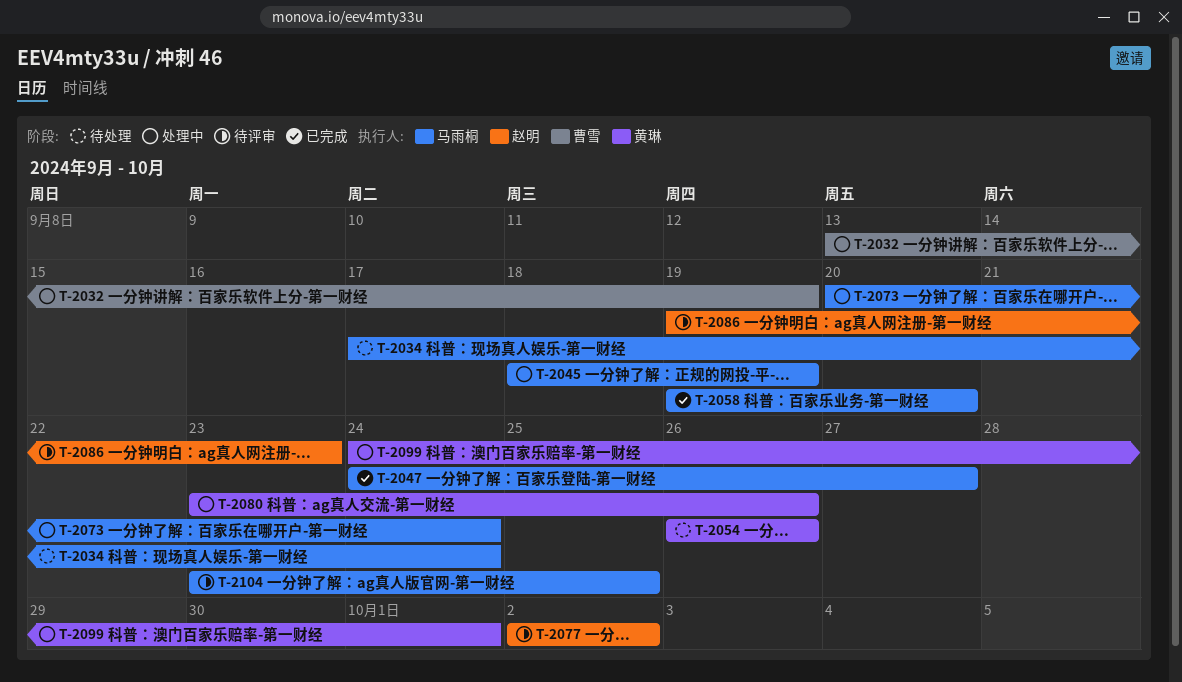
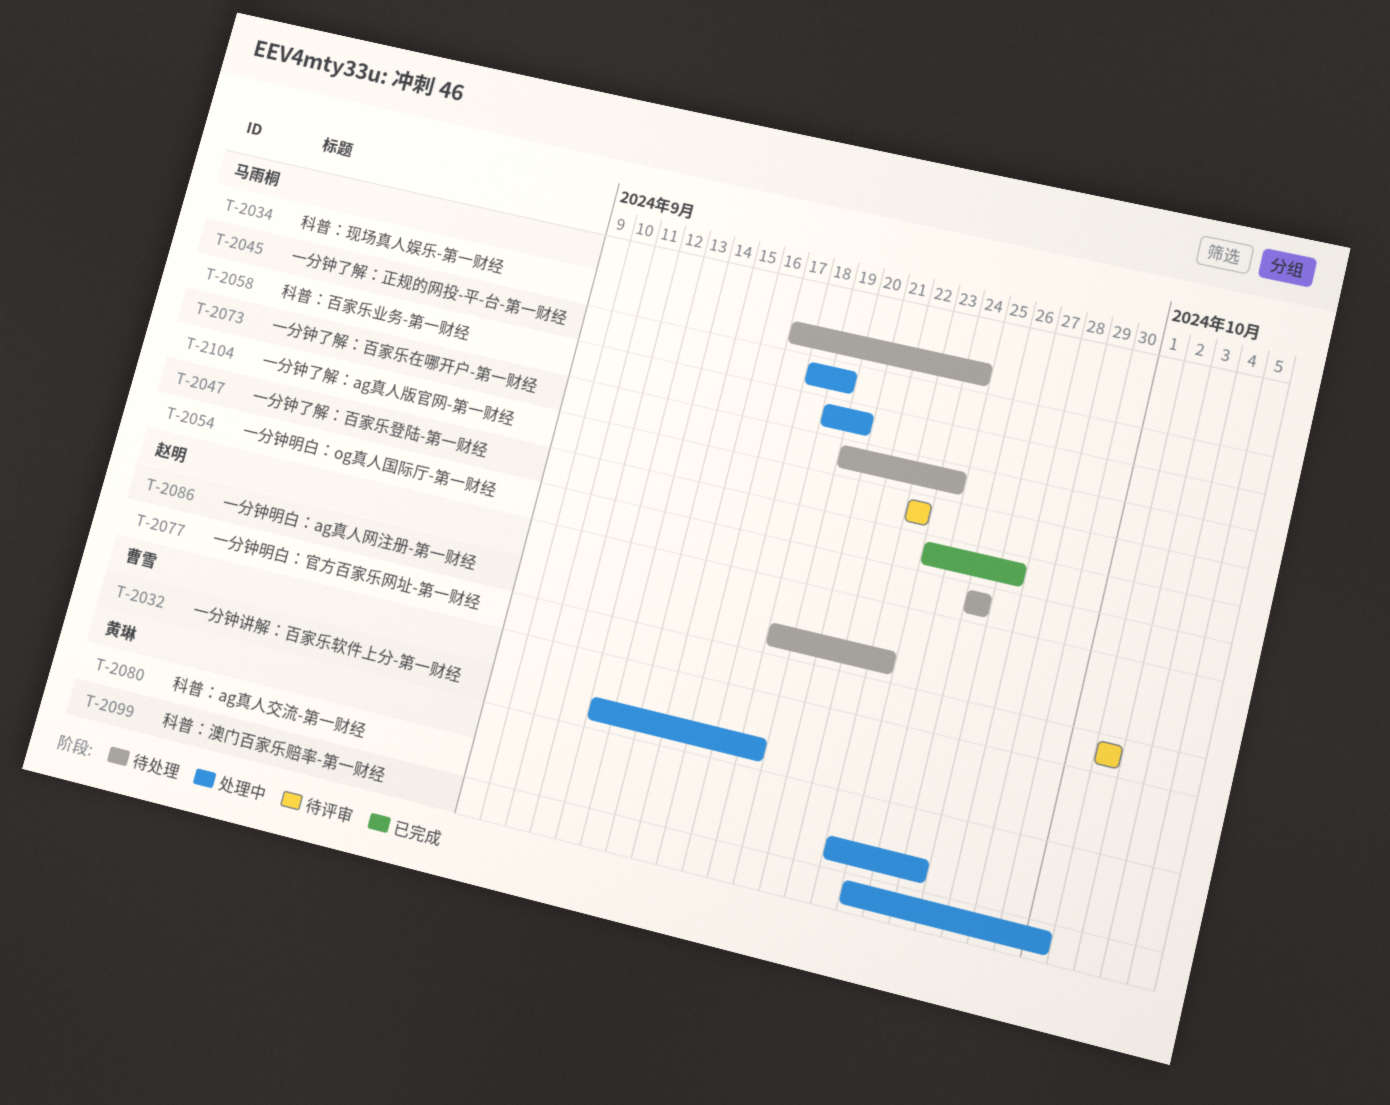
T-2054, owner: 黄琳 -> 马雨桐
T-2058, status: 已完成 -> 处理中
T-2073, status: 处理中 -> 待处理
T-2086, status: 待评审 -> 待处理
T-2104, due: Sep 25 -> Sep 23

